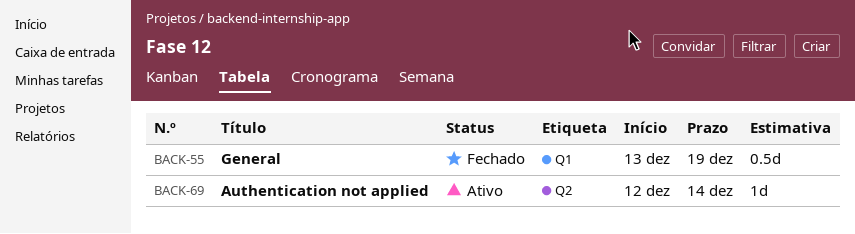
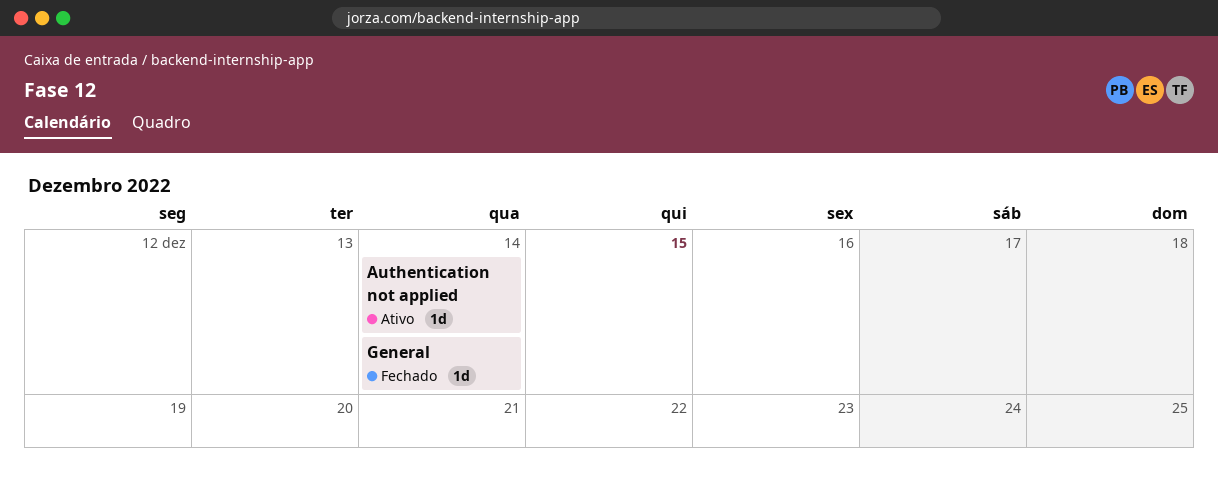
General, estimate: 0.5d -> 1d
General, due: Dec 19 -> Dec 14

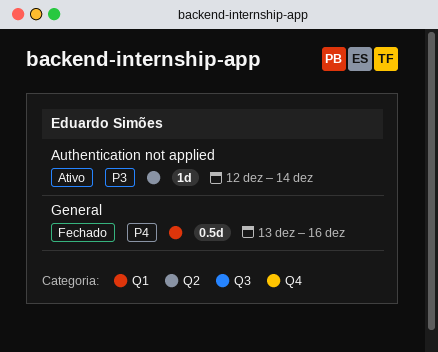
General, estimate: 1d -> 0.5d
General, due: Dec 14 -> Dec 16

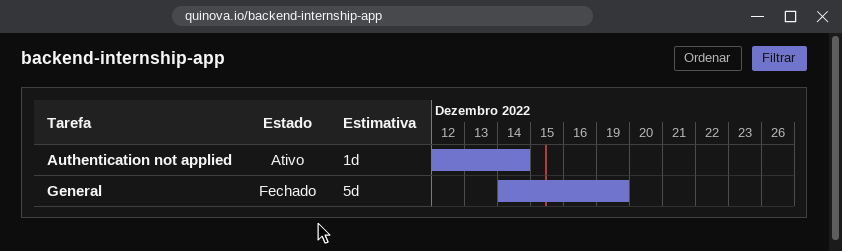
General, estimate: 0.5d -> 5d
General, start: Dec 13 -> Dec 14
General, due: Dec 16 -> Dec 19

